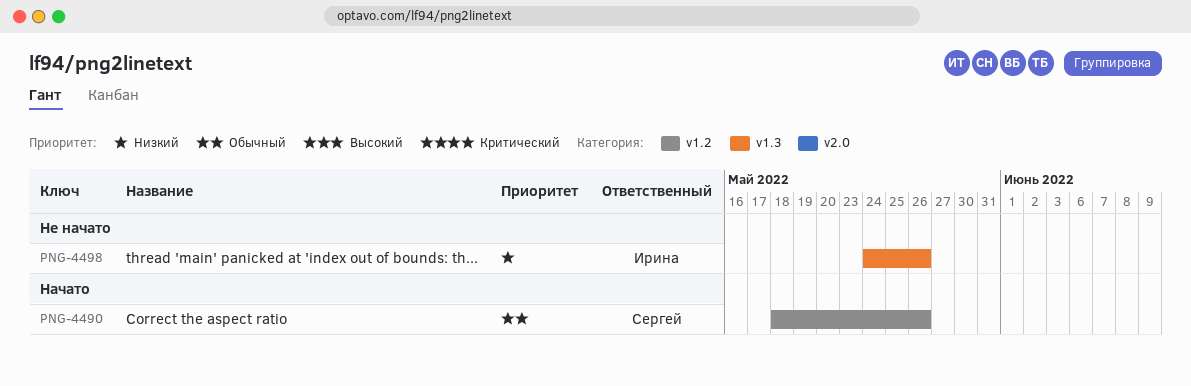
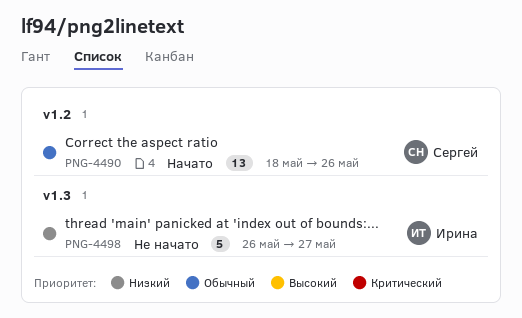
PNG-4498, start: May 24 -> May 26
PNG-4498, due: May 26 -> May 27

